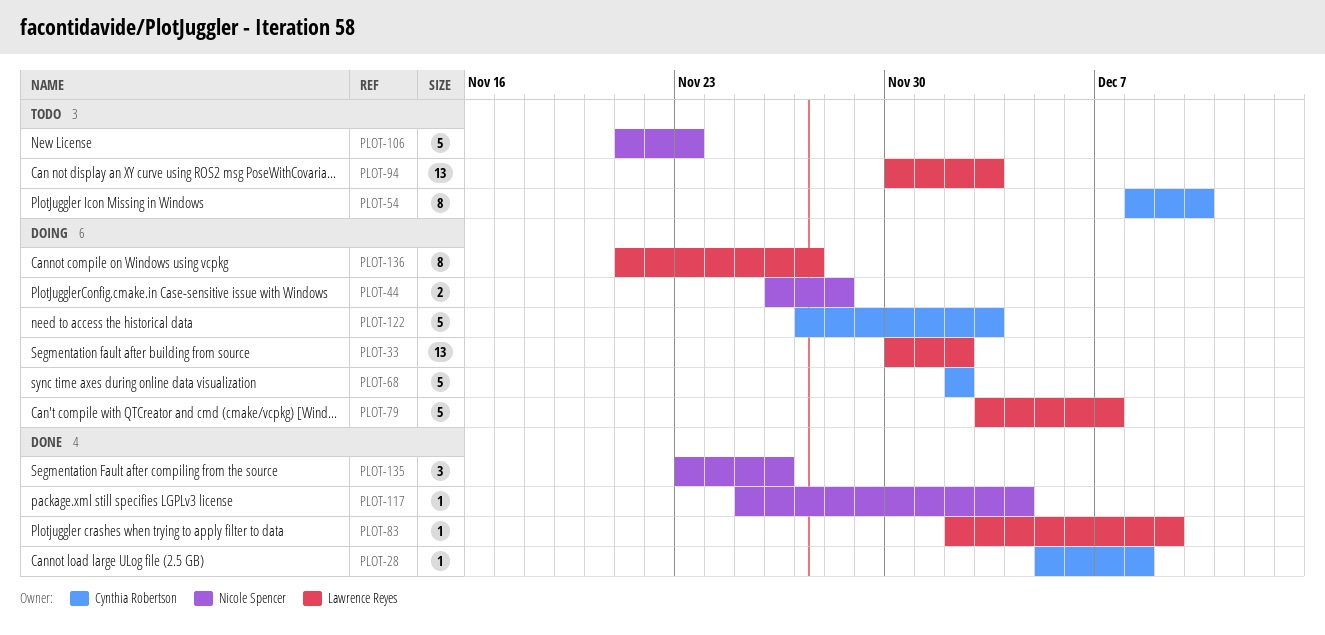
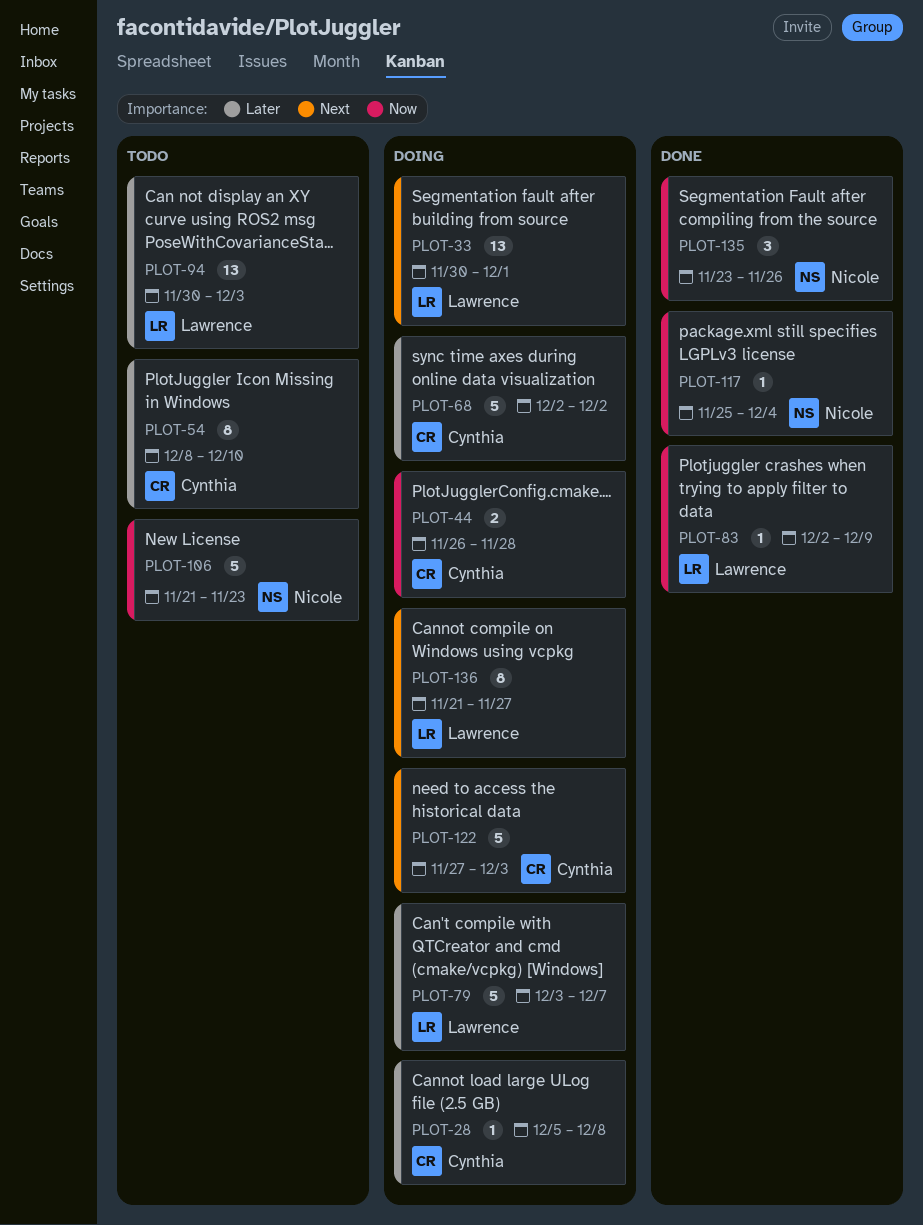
PLOT-28, status: Done -> Doing
PLOT-33, due: Dec 2 -> Dec 1
PLOT-44, owner: Nicole Spencer -> Cynthia Robertson

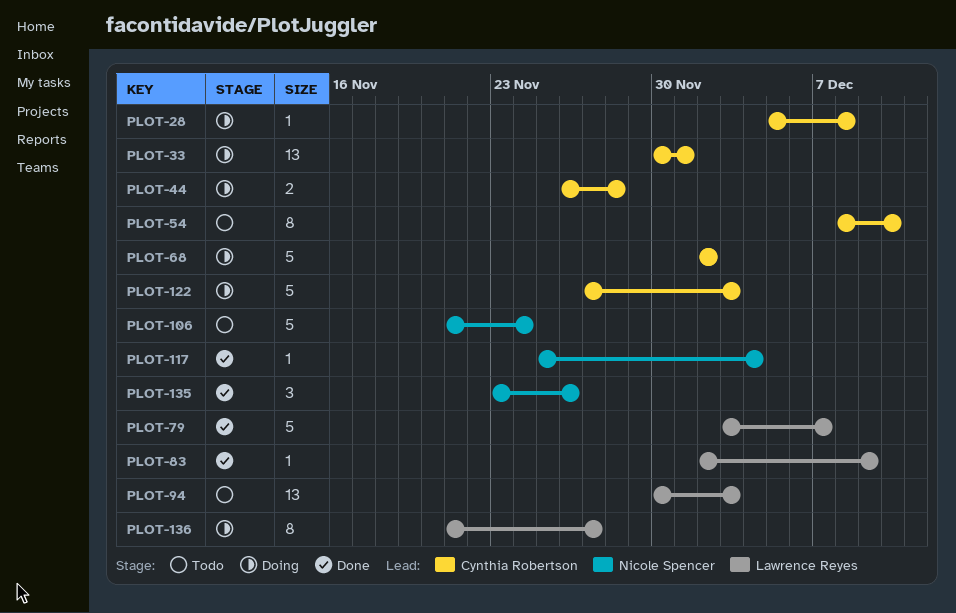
PLOT-33, owner: Lawrence Reyes -> Cynthia Robertson
PLOT-79, status: Doing -> Done
PLOT-106, due: Nov 23 -> Nov 24

